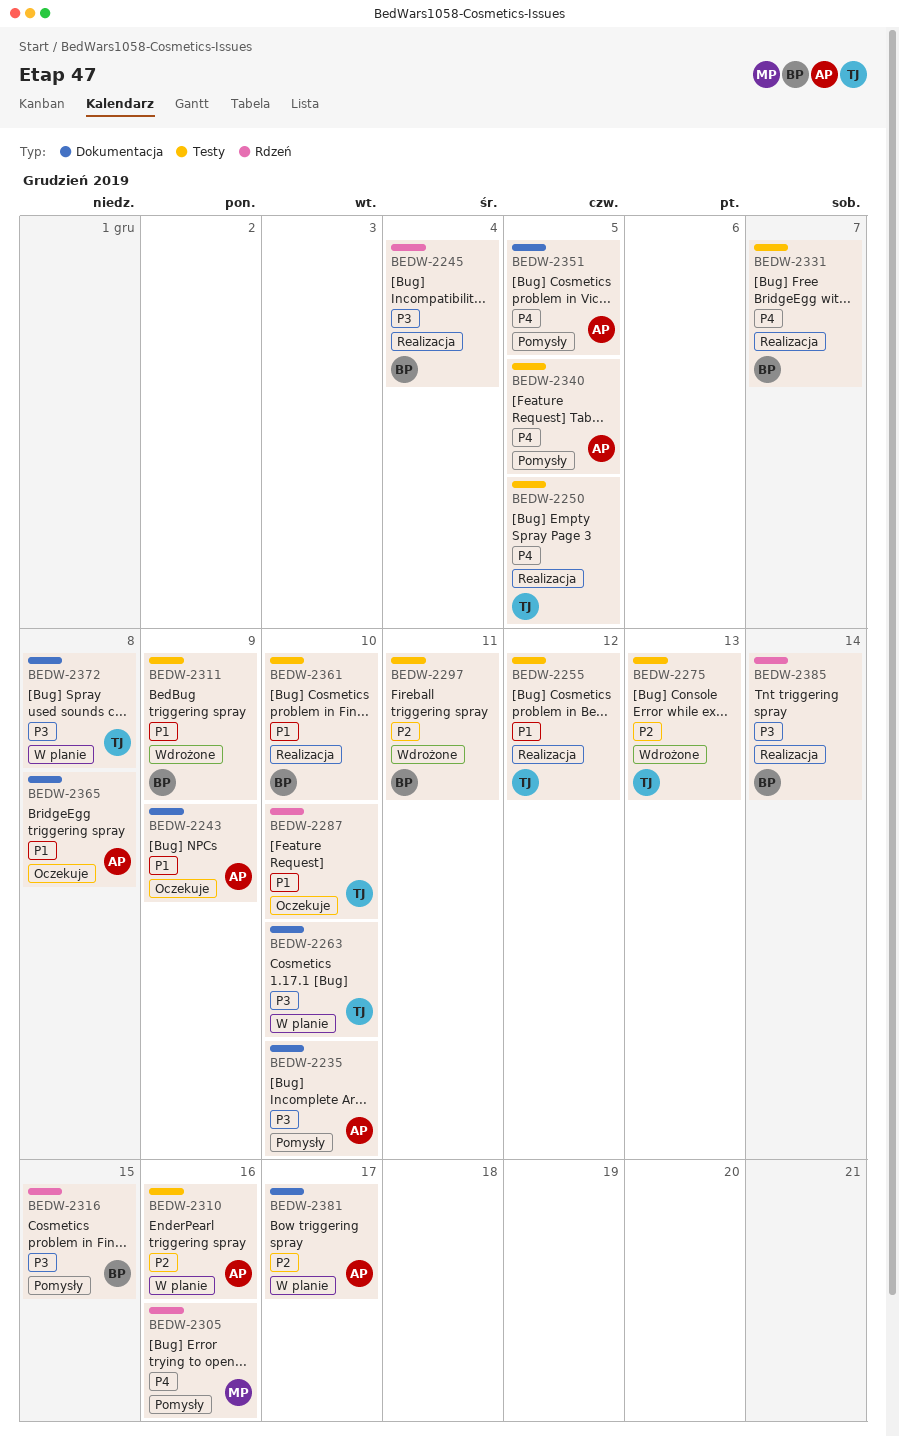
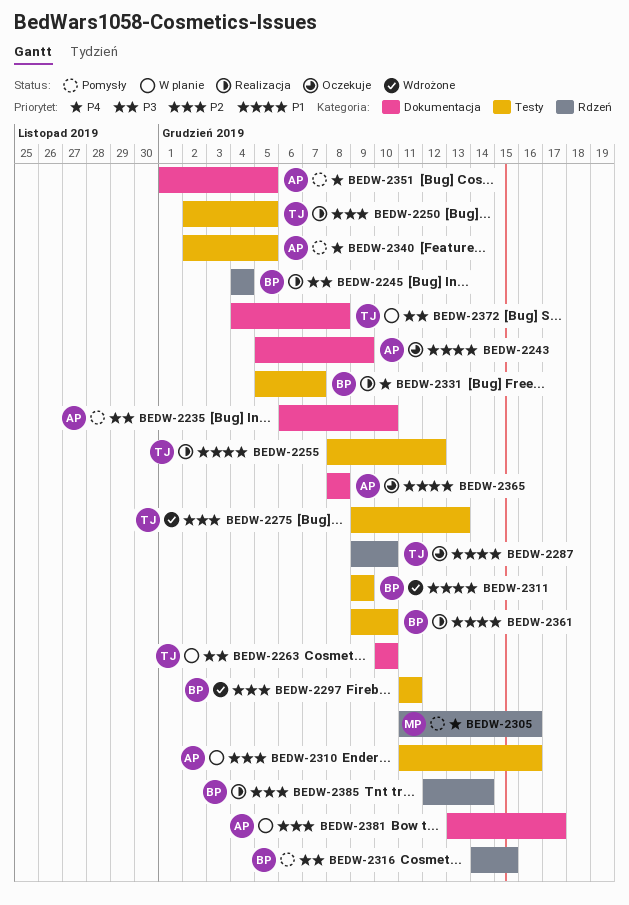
BEDW-2250, priority: P4 -> P2
BEDW-2385, priority: P3 -> P2

